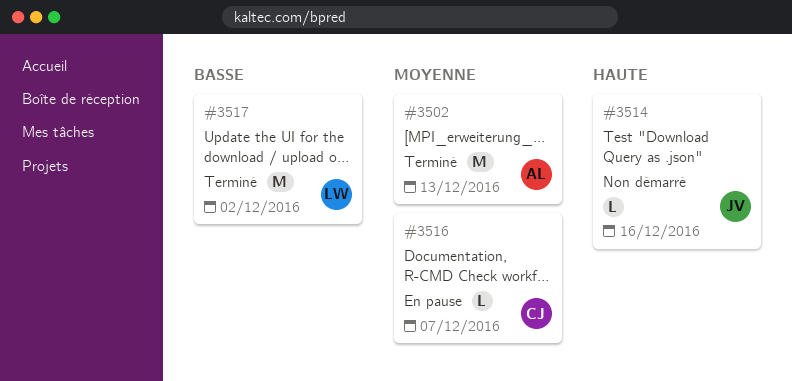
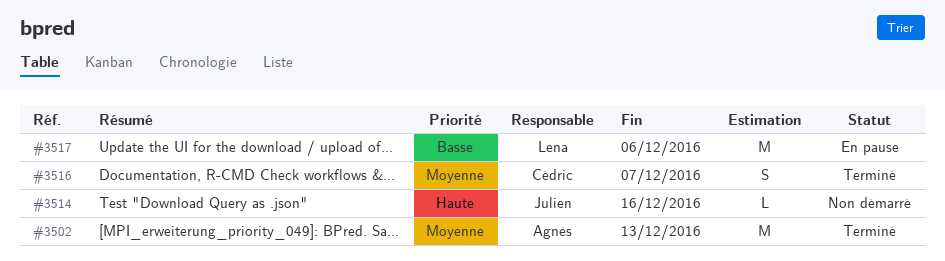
#3516, status: En pause -> Terminé
#3516, estimate: L -> S
#3517, status: Terminé -> En pause
#3517, due: Dec 2 -> Dec 6

